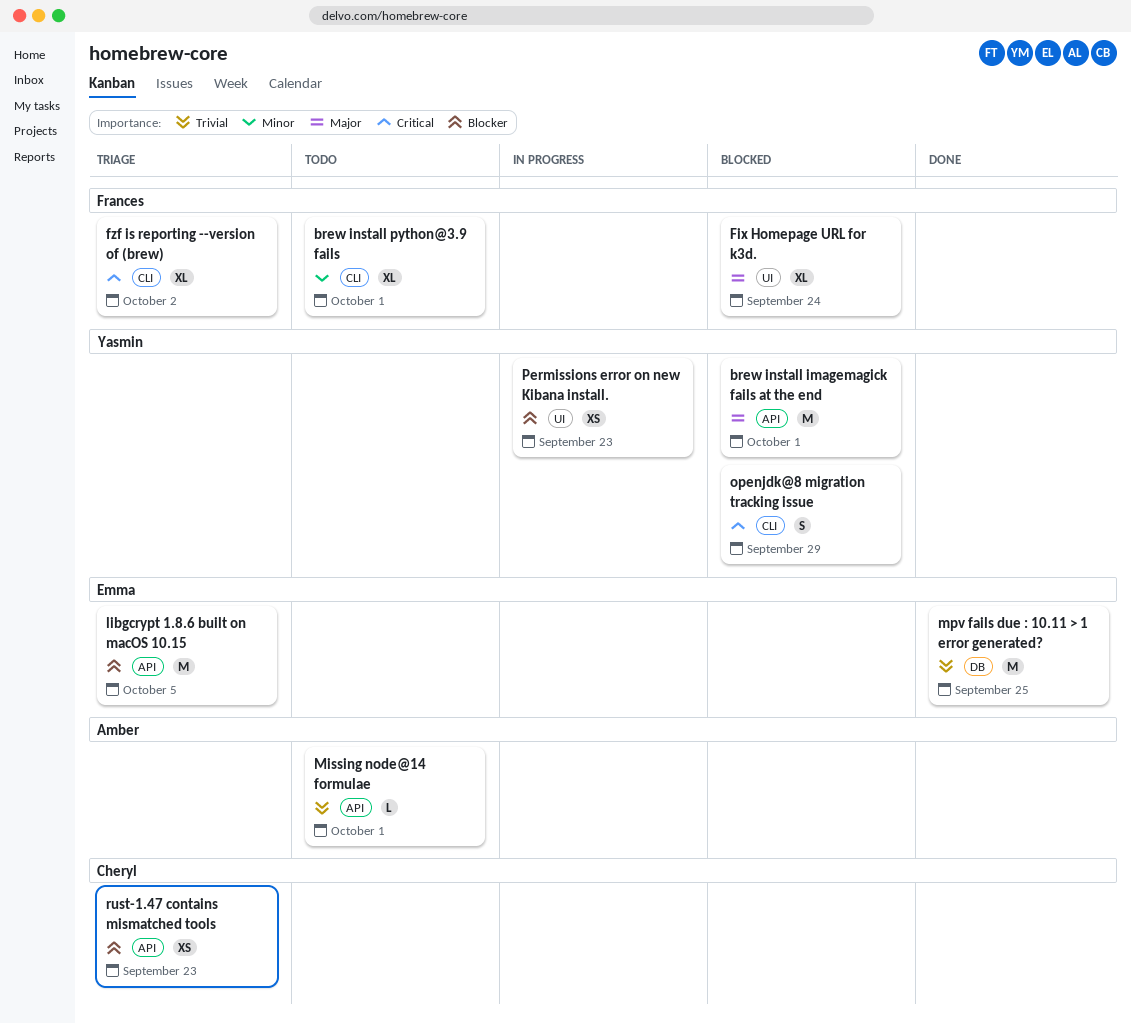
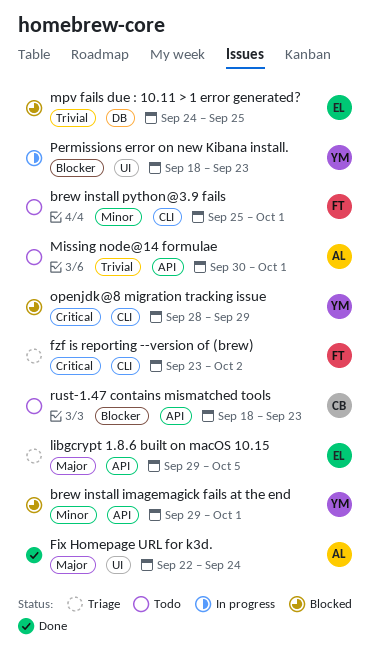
brew install imagemagick fails at the end, priority: Major -> Minor
Fix Homepage URL for k3d., status: Blocked -> Done
Fix Homepage URL for k3d., owner: Frances -> Amber
libgcrypt 1.8.6 built on macOS 10.15, priority: Blocker -> Major
mpv fails due : 10.11 > 1 error generated?, status: Done -> Blocked
rust-1.47 contains mismatched tools, status: Triage -> Todo

